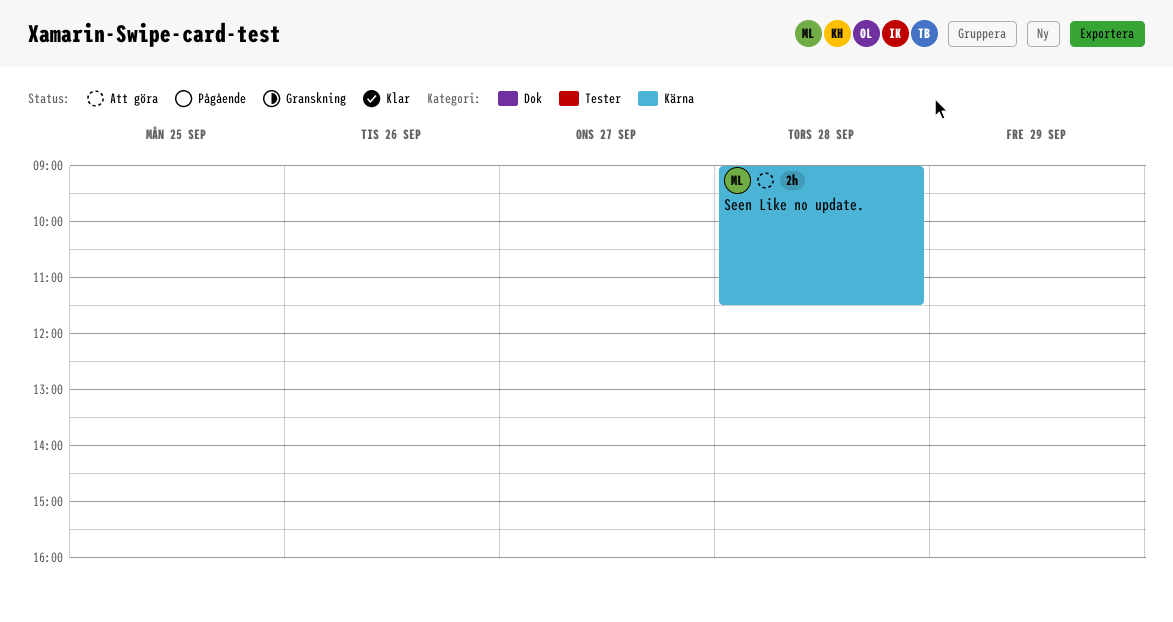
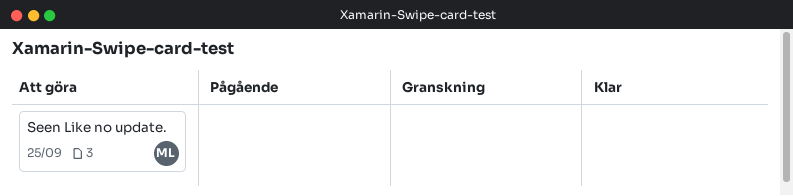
Seen Like no update., day: Sep 28 -> Sep 25

